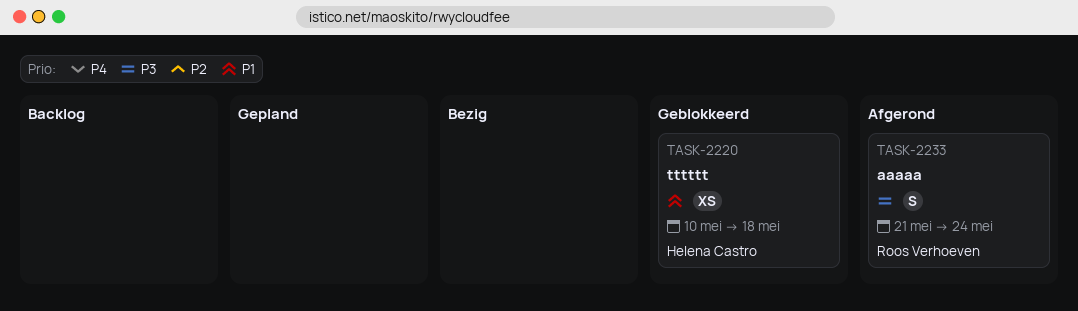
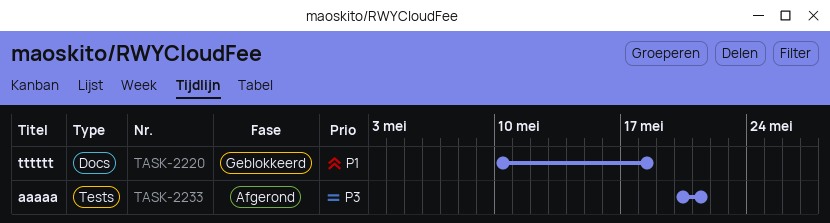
TASK-2233, start: May 21 -> May 20
TASK-2233, due: May 24 -> May 21

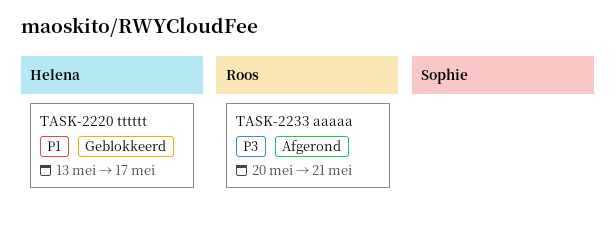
TASK-2220, start: May 10 -> May 13
TASK-2220, due: May 18 -> May 17

